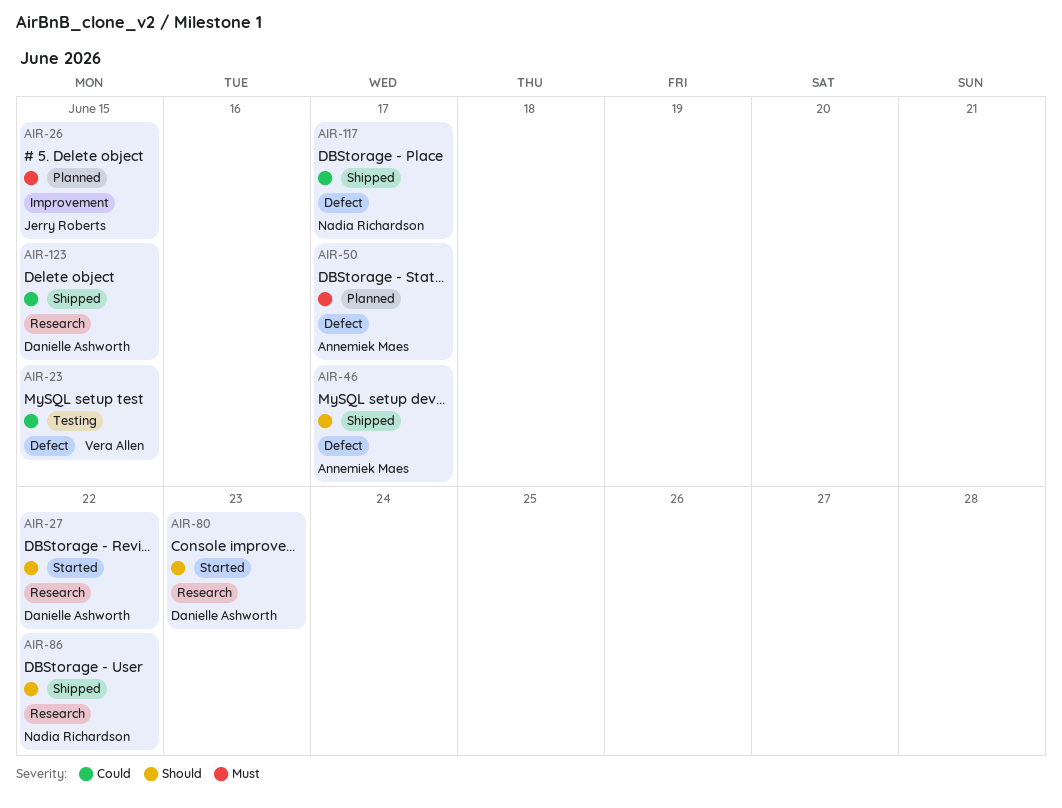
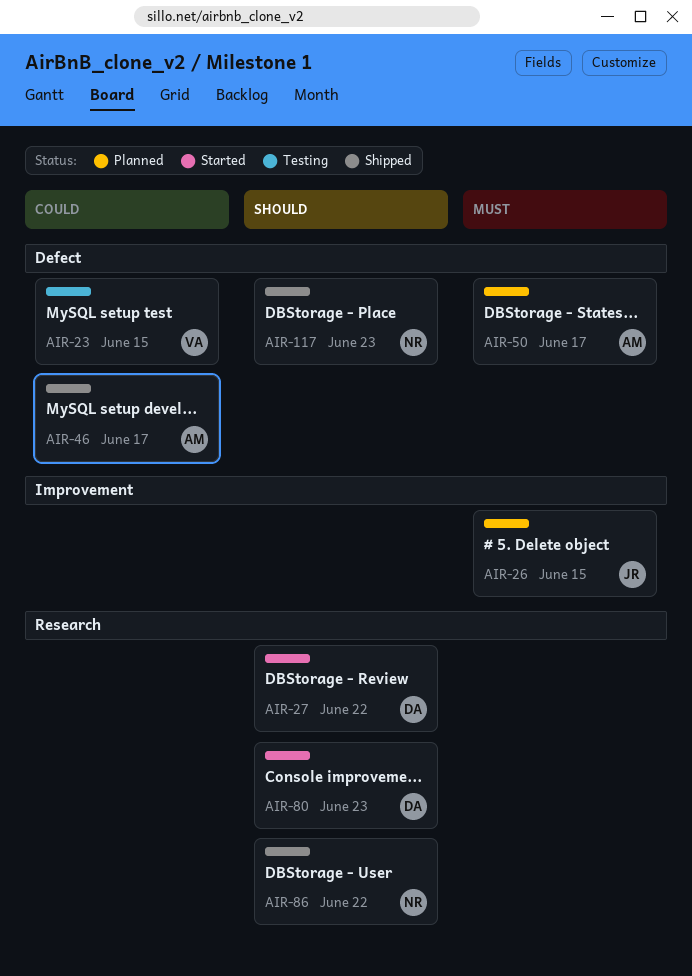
AIR-46, priority: Should -> Could
AIR-117, priority: Could -> Should
AIR-117, due: Jun 17 -> Jun 23
AIR-123: present -> none

